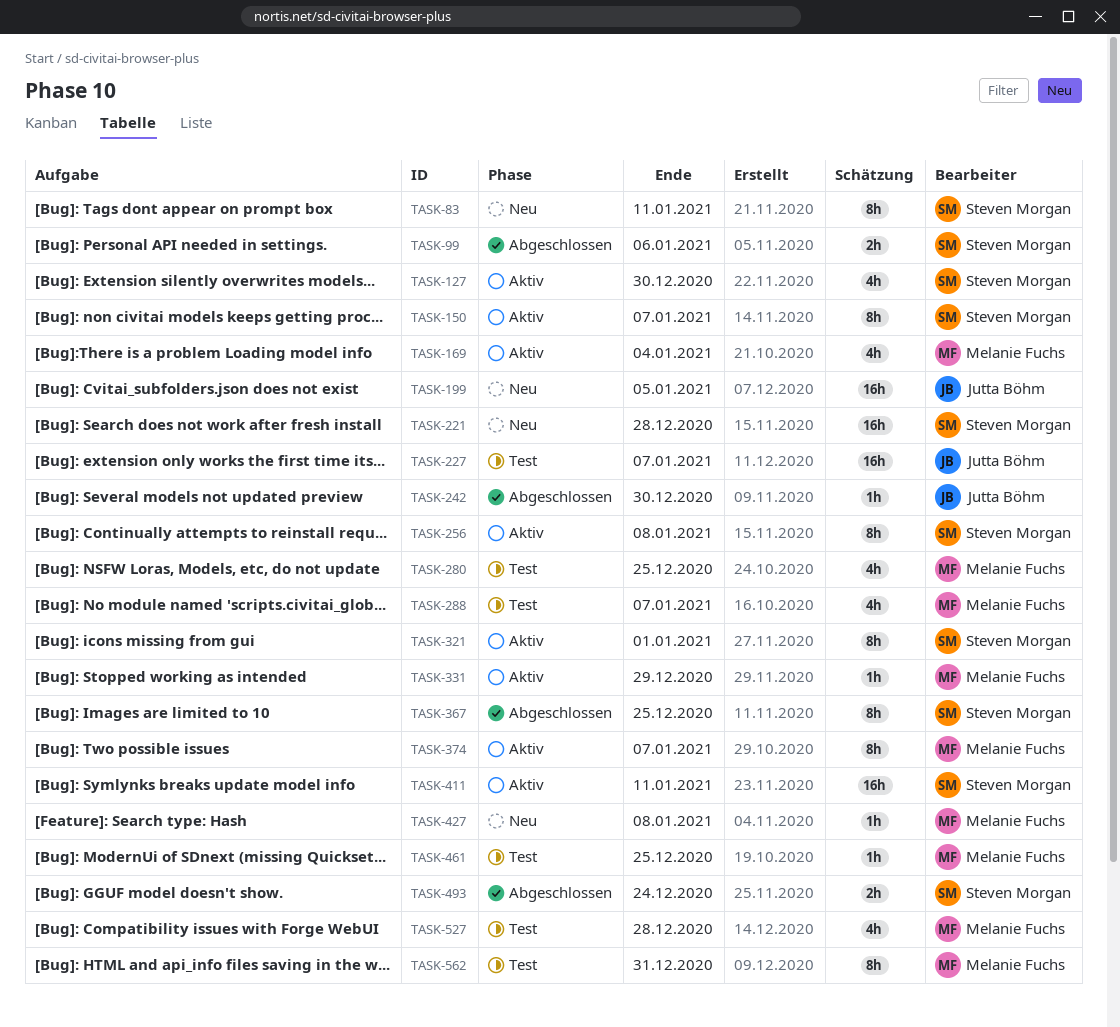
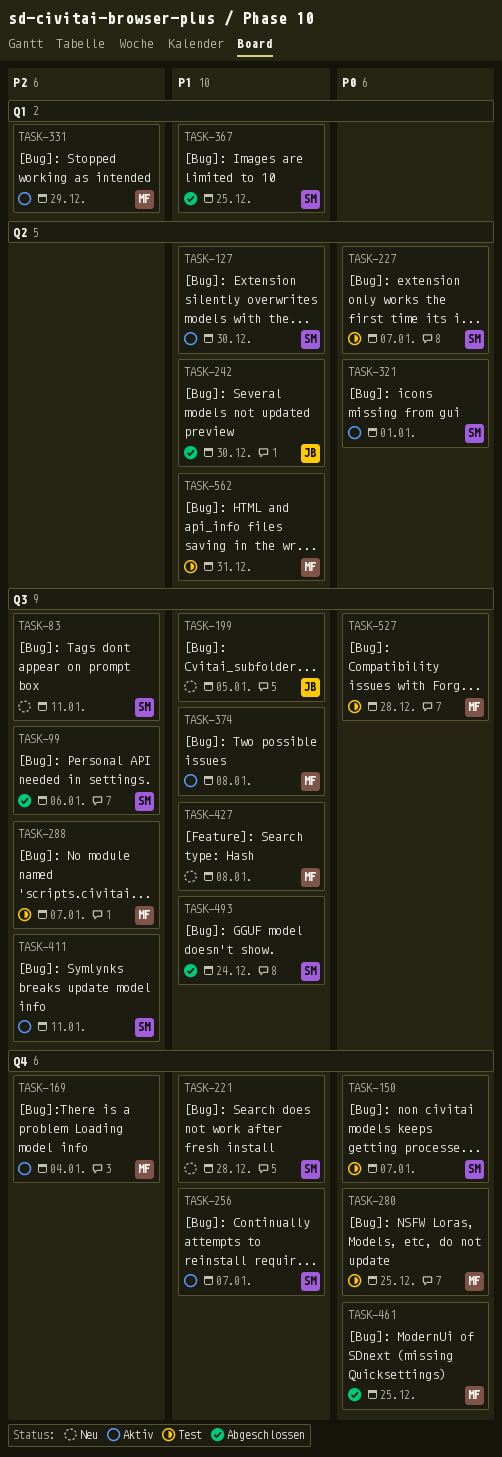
TASK-150, status: Aktiv -> Test
TASK-227, owner: Jutta Böhm -> Steven Morgan
TASK-256, due: Jan 8 -> Jan 7
TASK-374, due: Jan 7 -> Jan 8
TASK-461, status: Test -> Abgeschlossen

